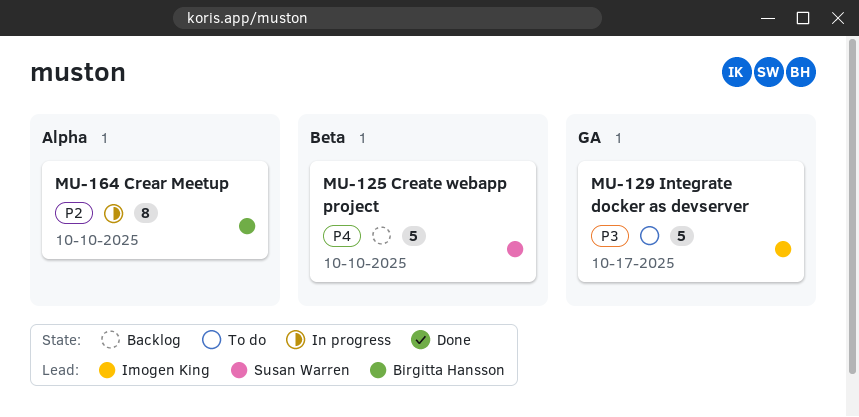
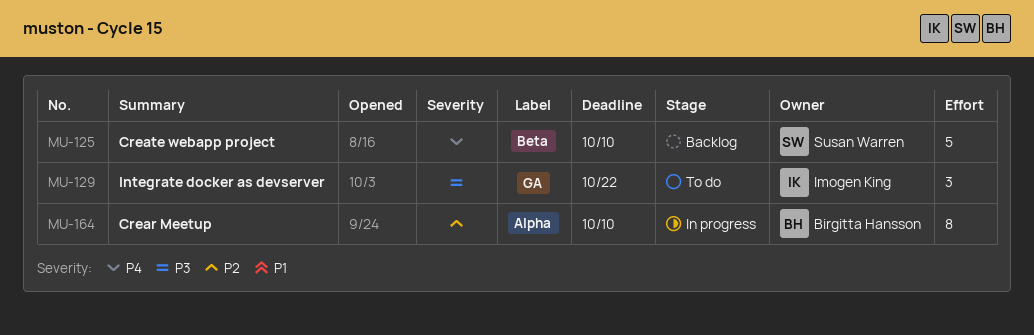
MU-129, estimate: 5 -> 3
MU-129, due: Oct 17 -> Oct 22

